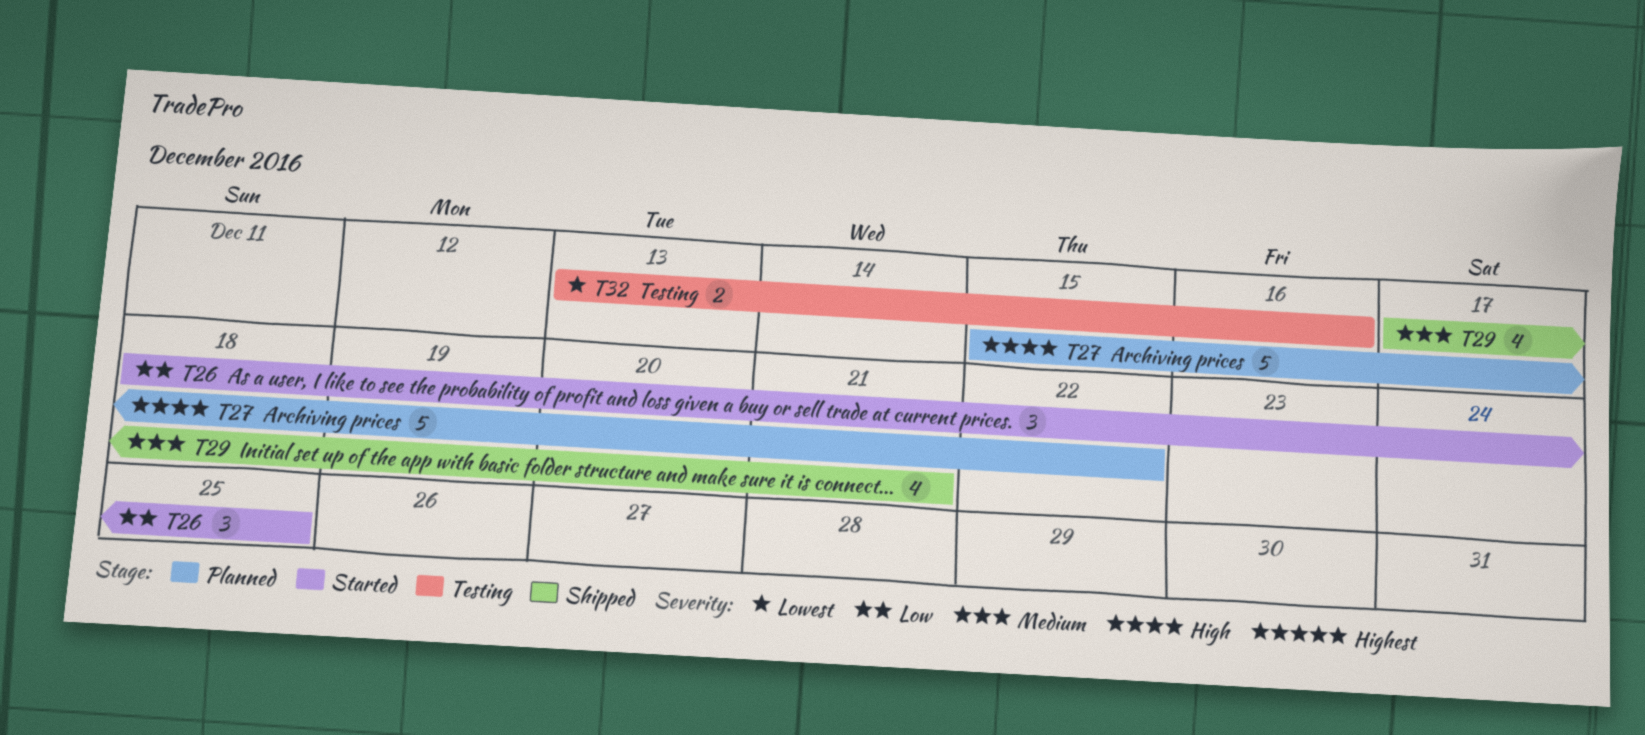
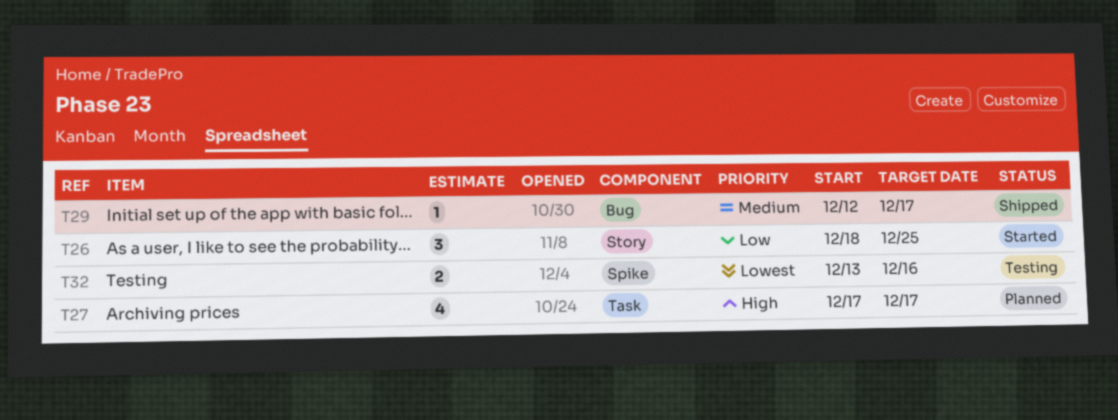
T27, estimate: 5 -> 4
T27, start: Dec 15 -> Dec 17
T27, due: Dec 22 -> Dec 17
T29, estimate: 4 -> 1
T29, start: Dec 17 -> Dec 12
T29, due: Dec 21 -> Dec 17

